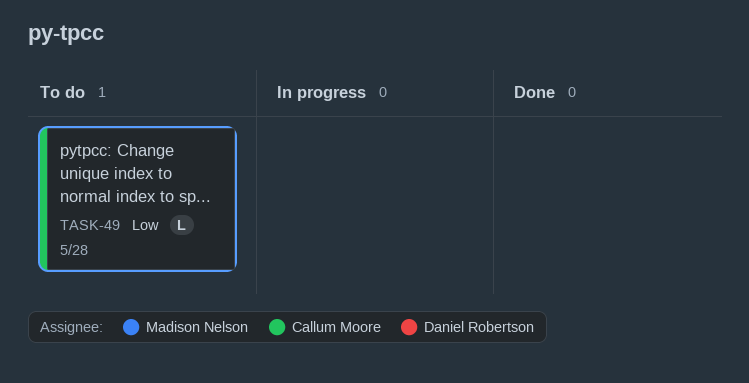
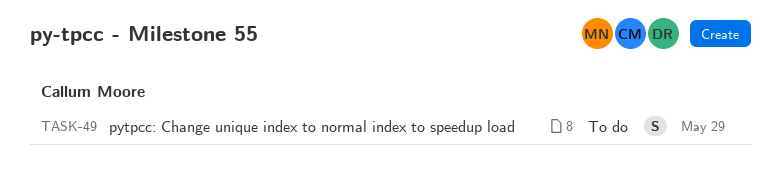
TASK-49, estimate: L -> S
TASK-49, due: May 28 -> May 29

